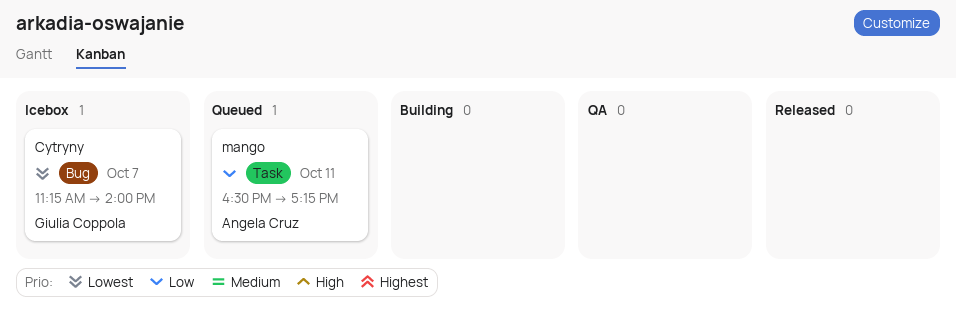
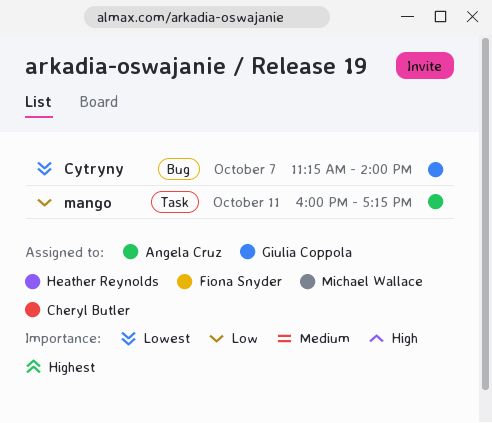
mango, begins: 16:30 -> 16:00

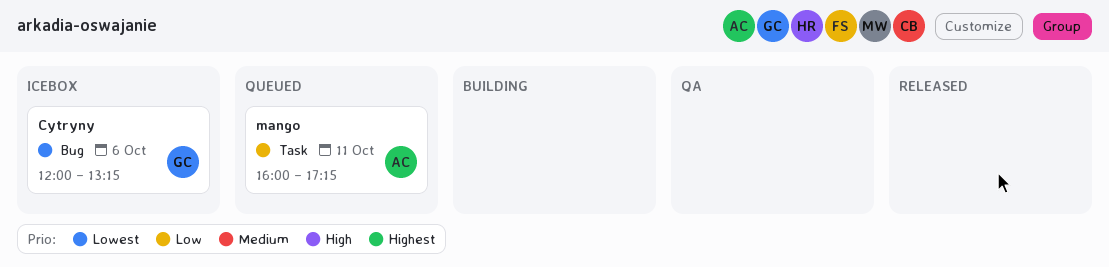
Cytryny, day: Oct 7 -> Oct 6
Cytryny, begins: 11:15 -> 12:00
Cytryny, ends: 14:00 -> 13:15

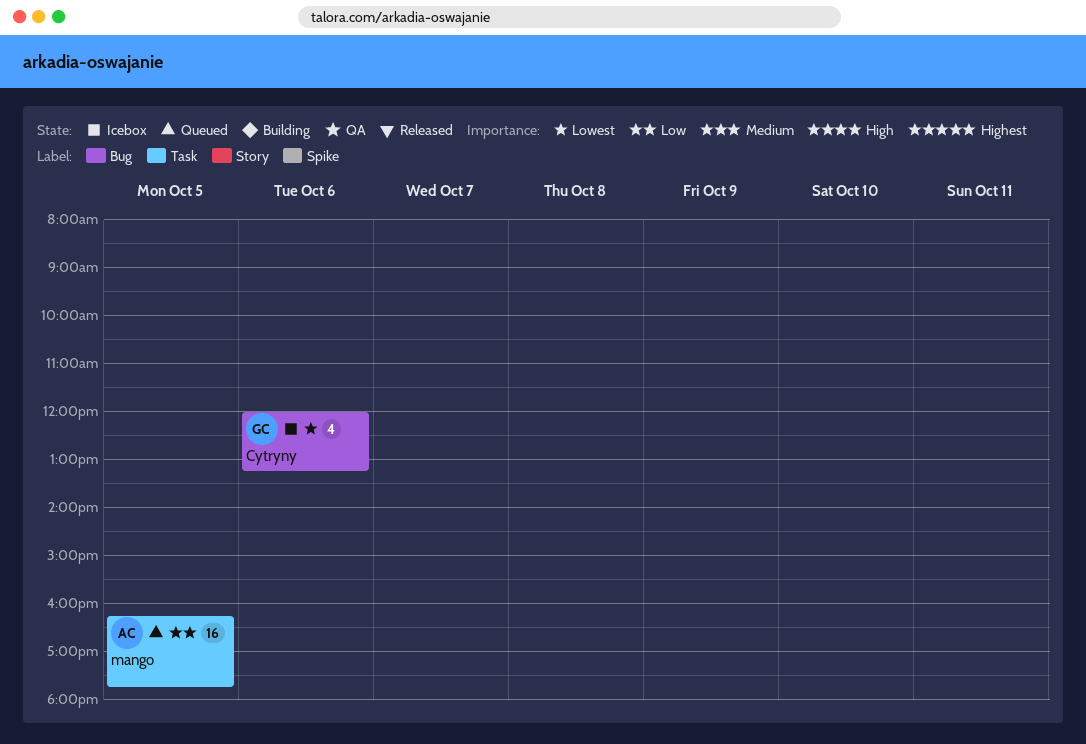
mango, day: Oct 11 -> Oct 5
mango, begins: 16:00 -> 16:15
mango, ends: 17:15 -> 17:45

